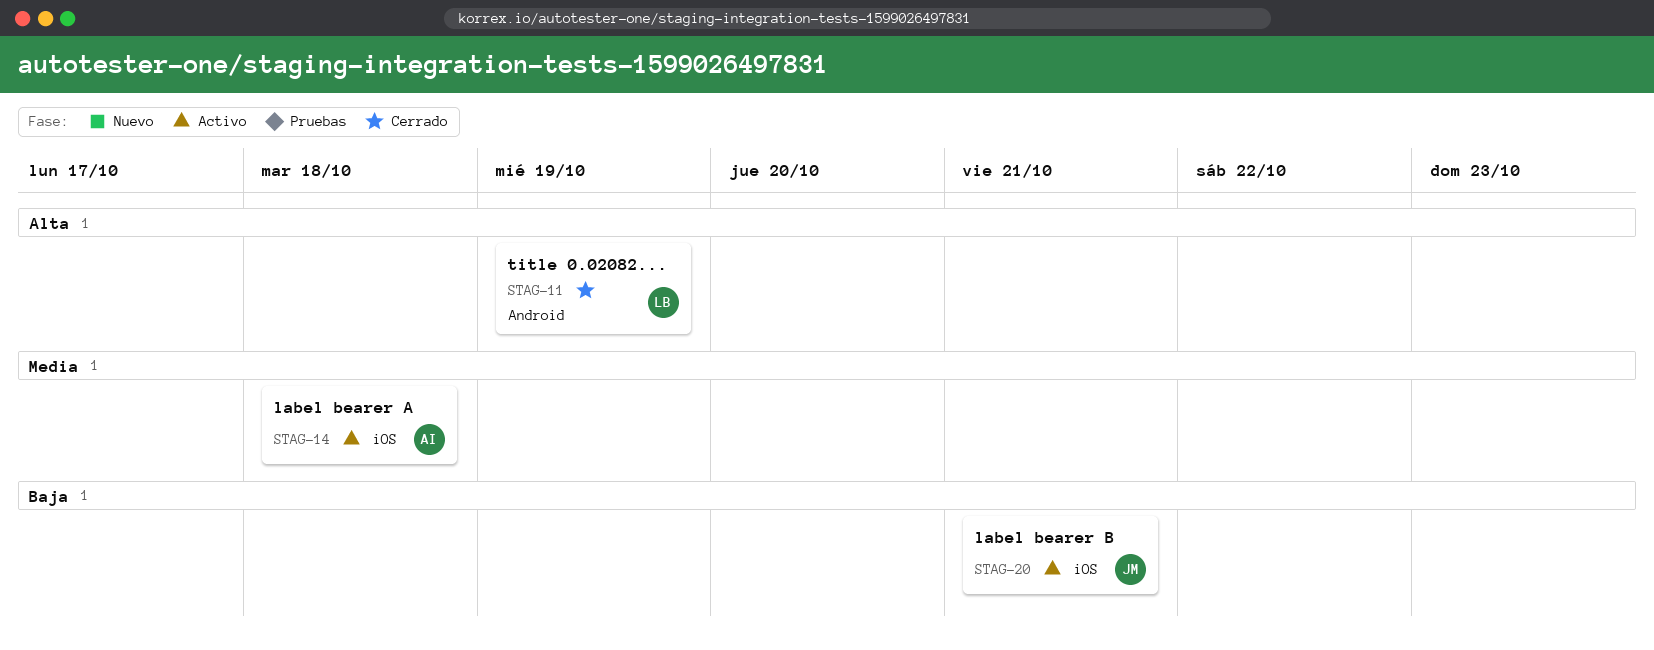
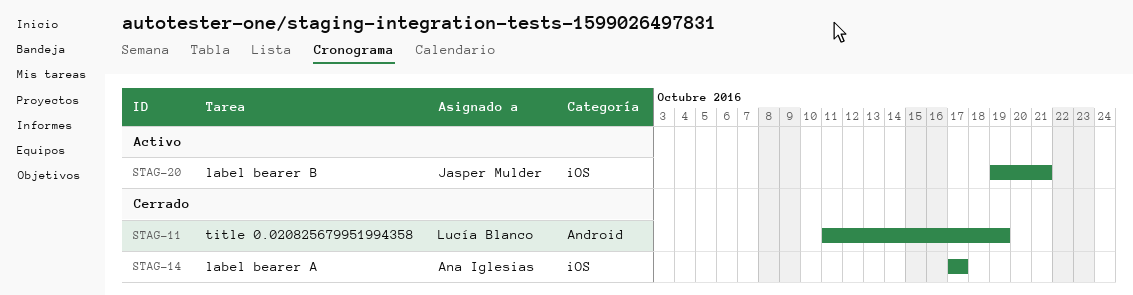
STAG-14, status: Activo -> Cerrado
STAG-14, due: Oct 18 -> Oct 17

